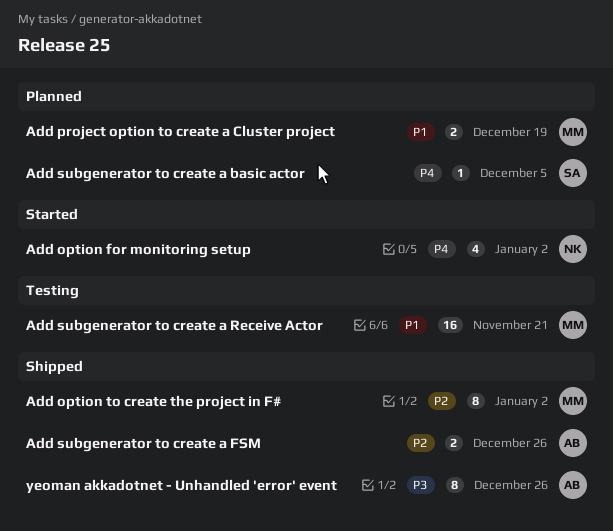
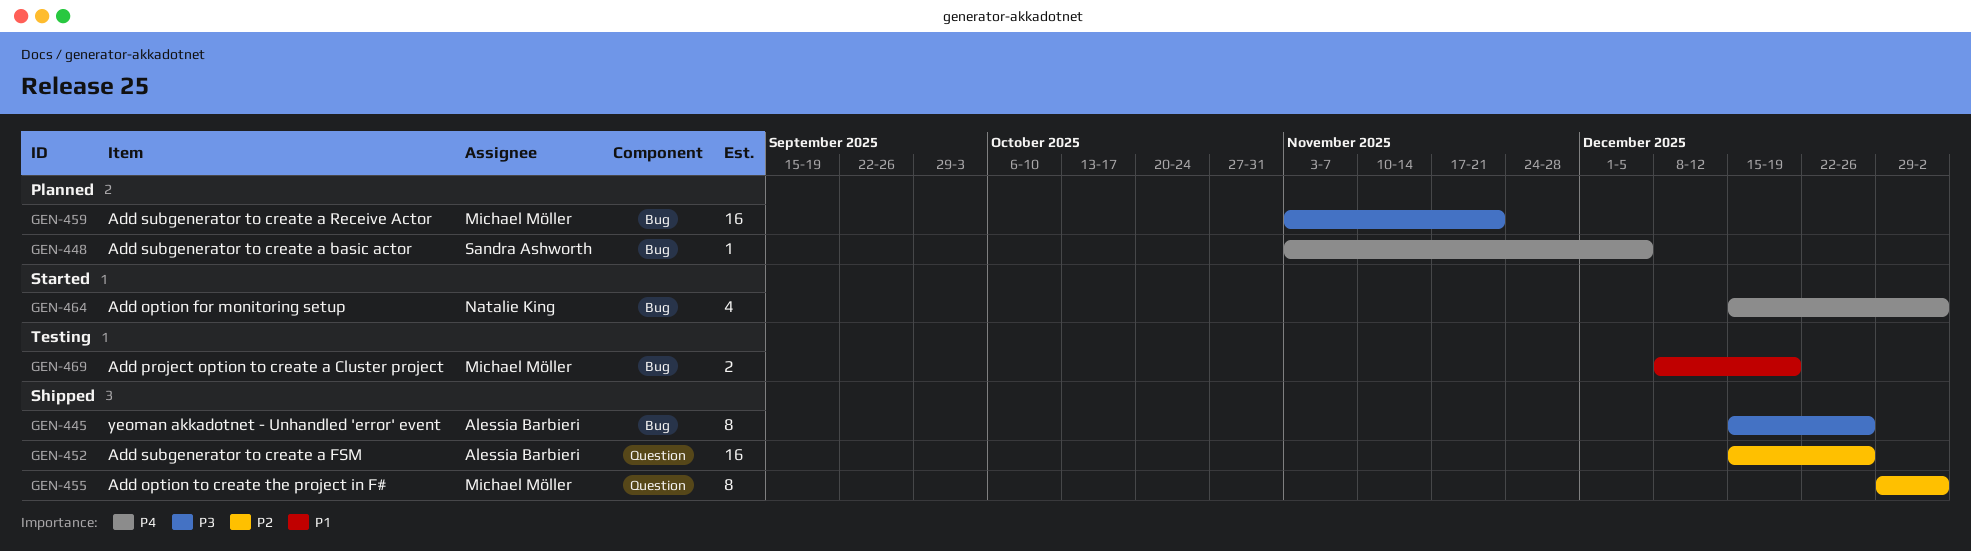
Add project option to create a Cluster project, status: Planned -> Testing
Add subgenerator to create a FSM, estimate: 2 -> 16
Add subgenerator to create a Receive Actor, status: Testing -> Planned
Add subgenerator to create a Receive Actor, priority: P1 -> P3

